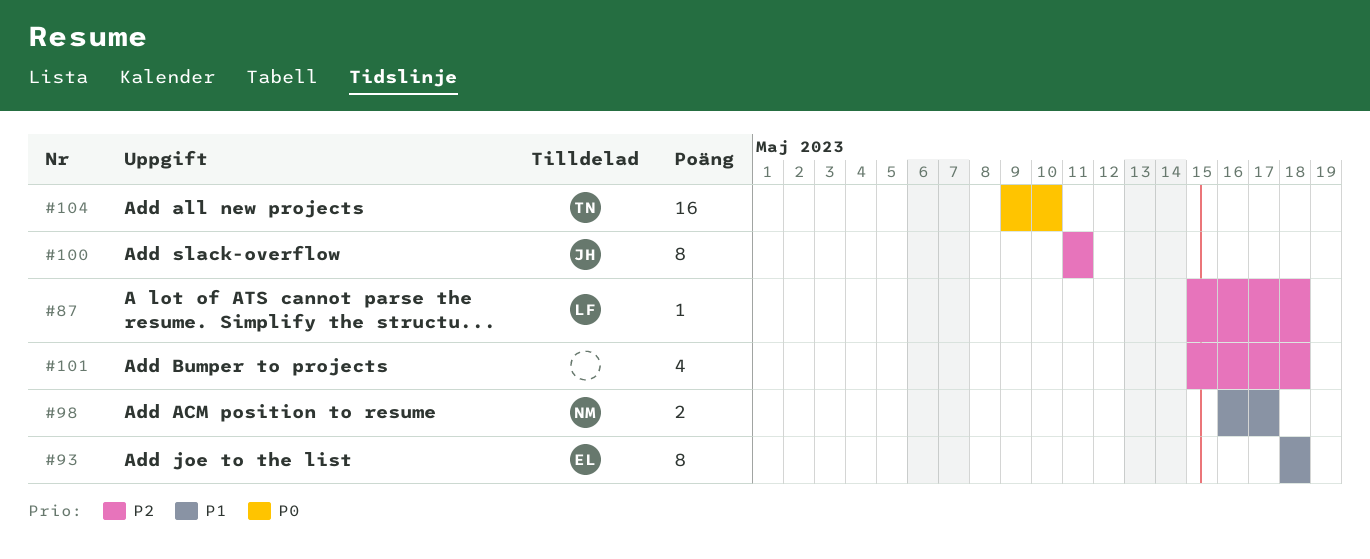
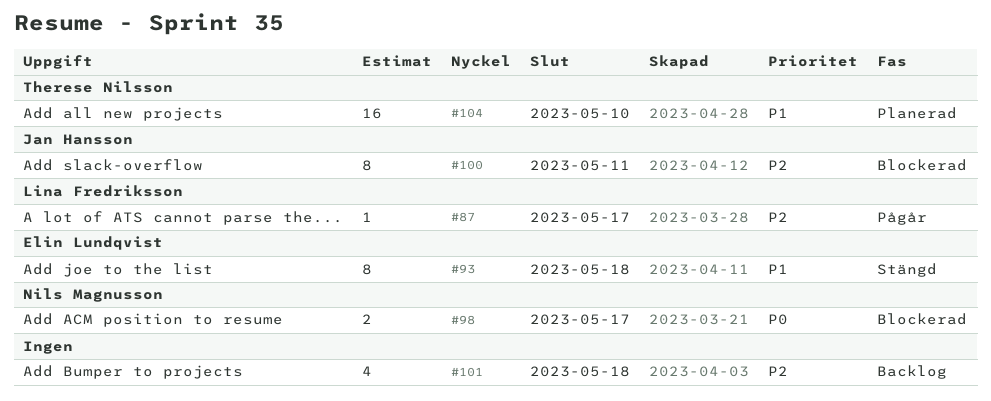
#87, due: May 18 -> May 17
#98, priority: P1 -> P0
#104, priority: P0 -> P1

